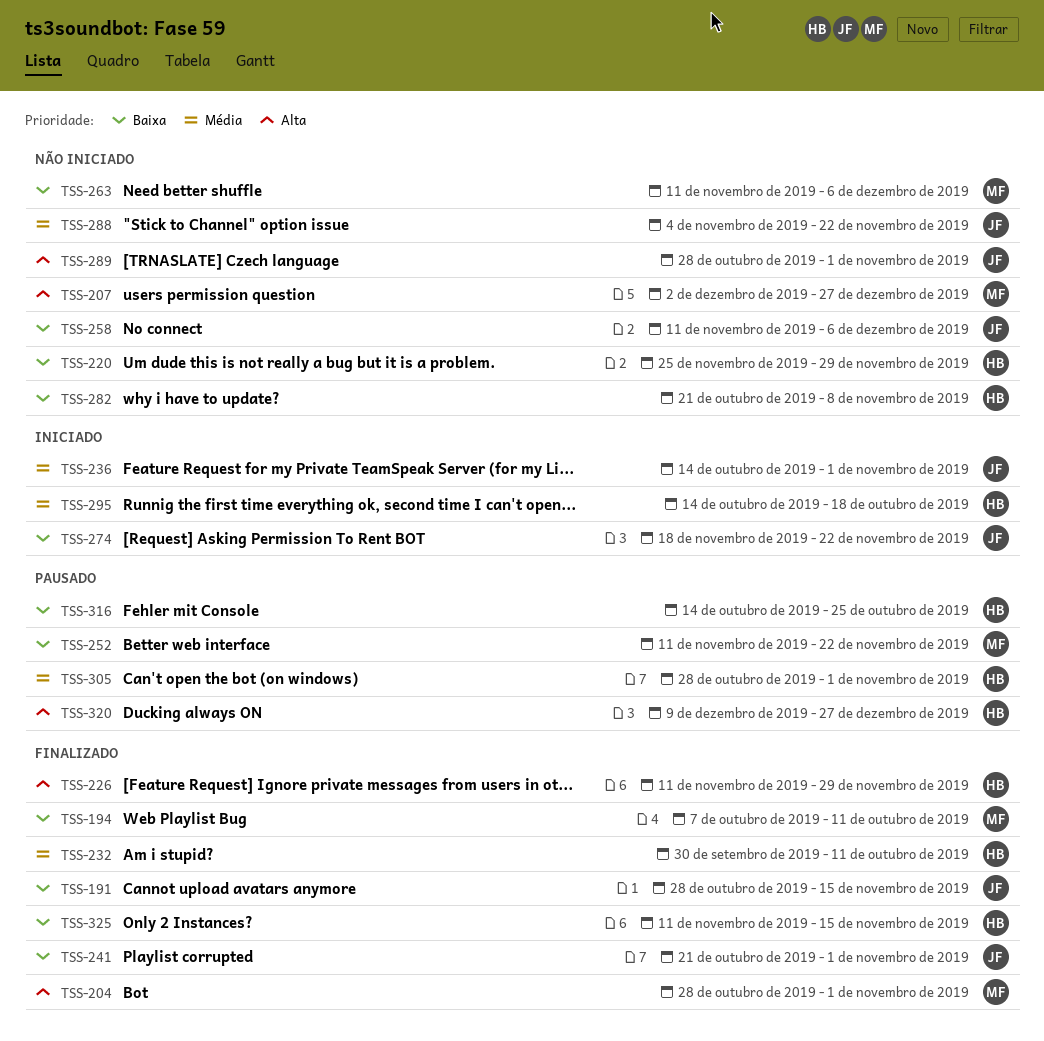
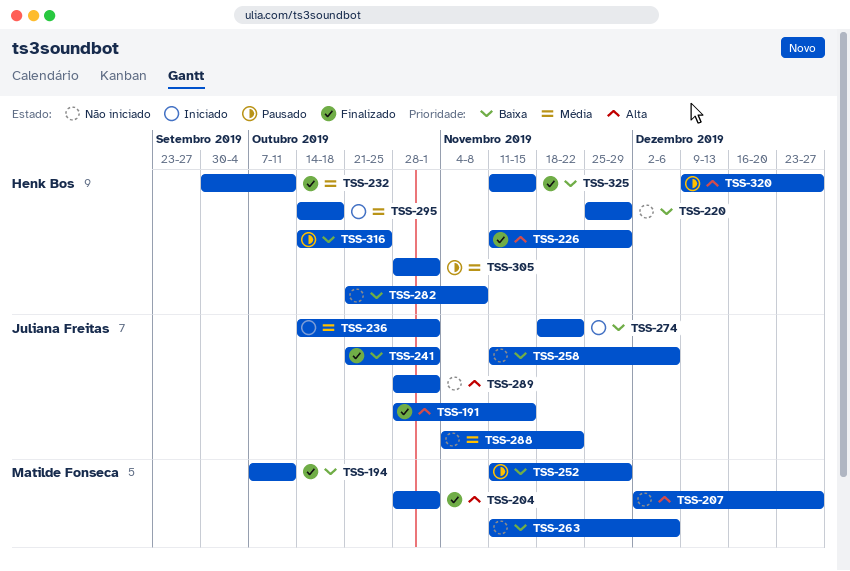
TSS-191, priority: Baixa -> Alta
TSS-252, due: Nov 22 -> Nov 29

